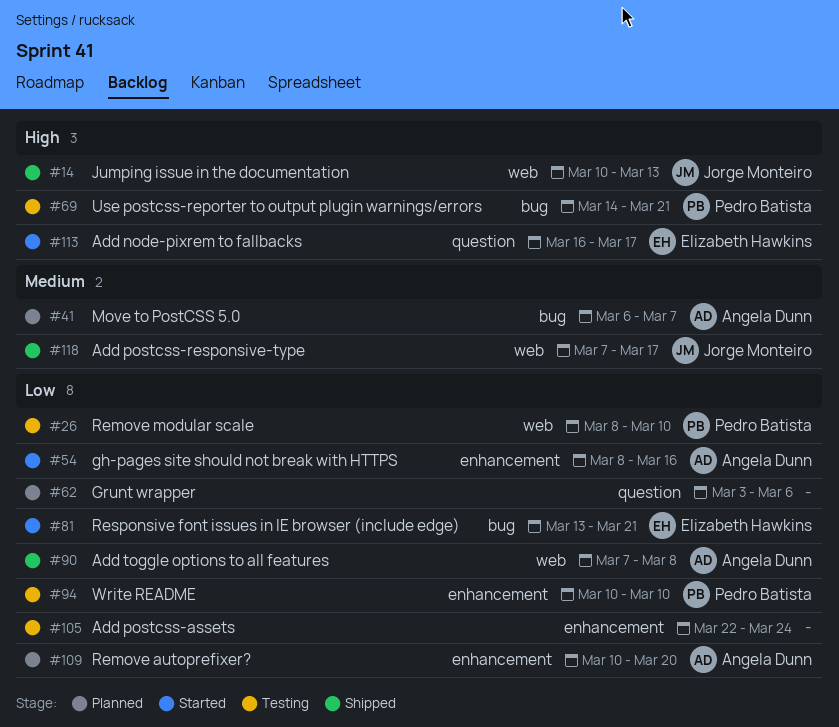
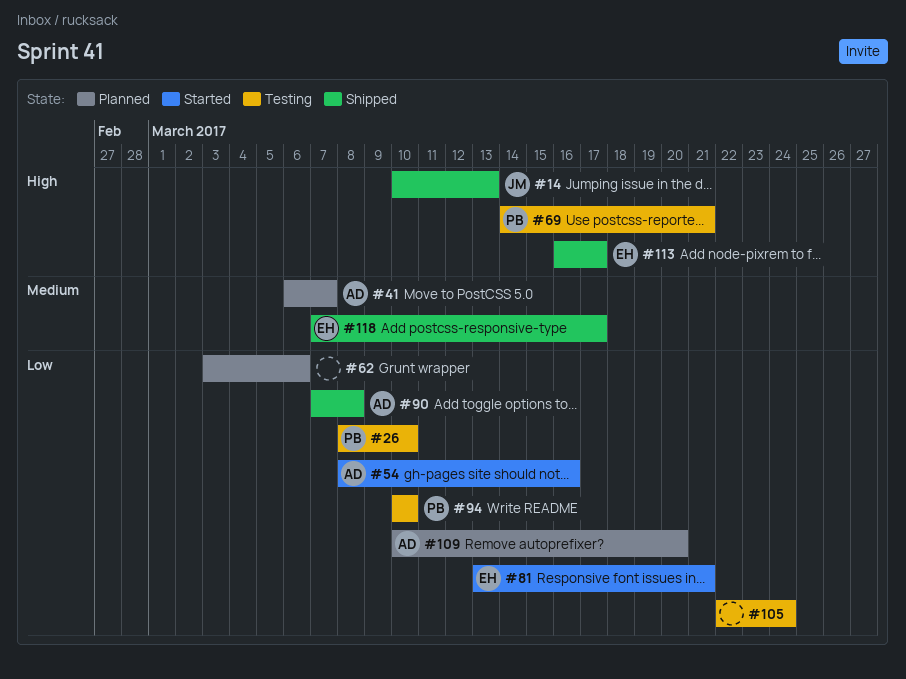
#113, status: Started -> Shipped
#118, owner: Jorge Monteiro -> Elizabeth Hawkins

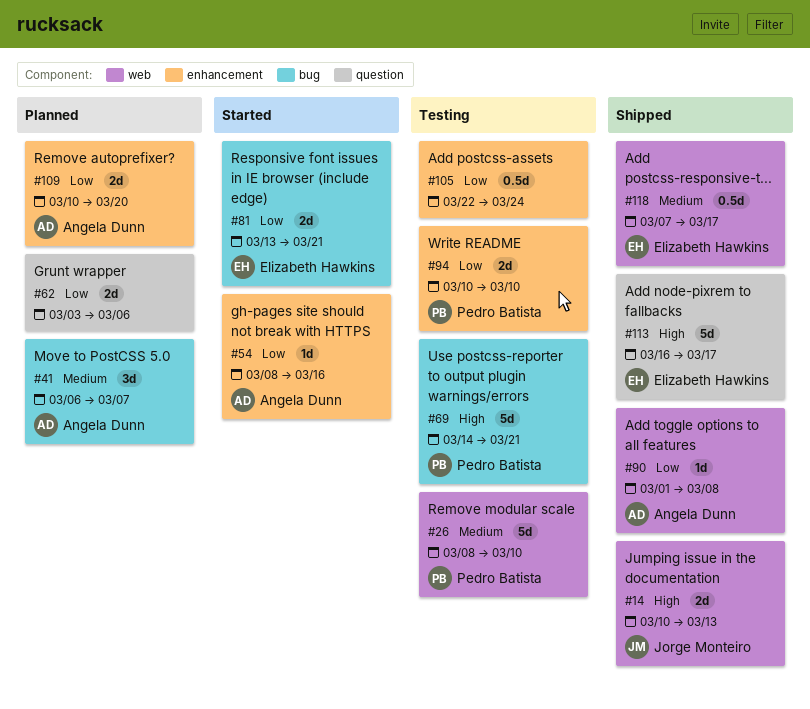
#26, priority: Low -> Medium
#90, start: Mar 7 -> Mar 1

